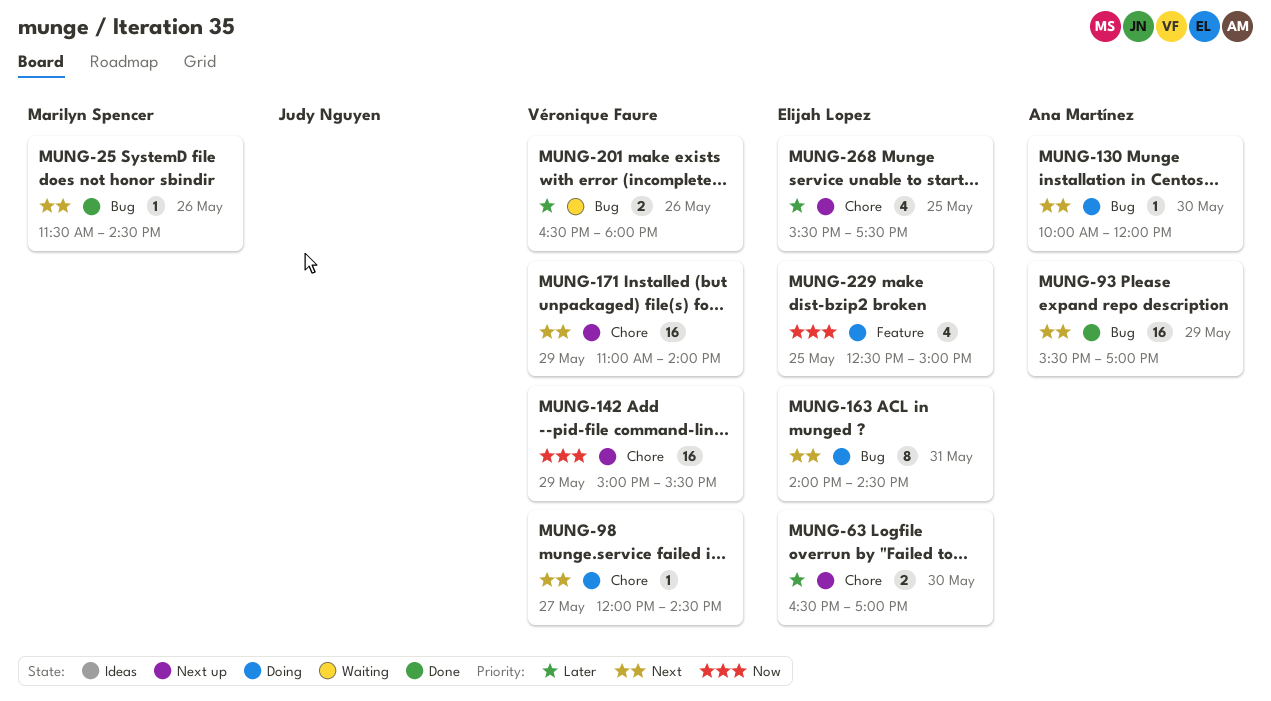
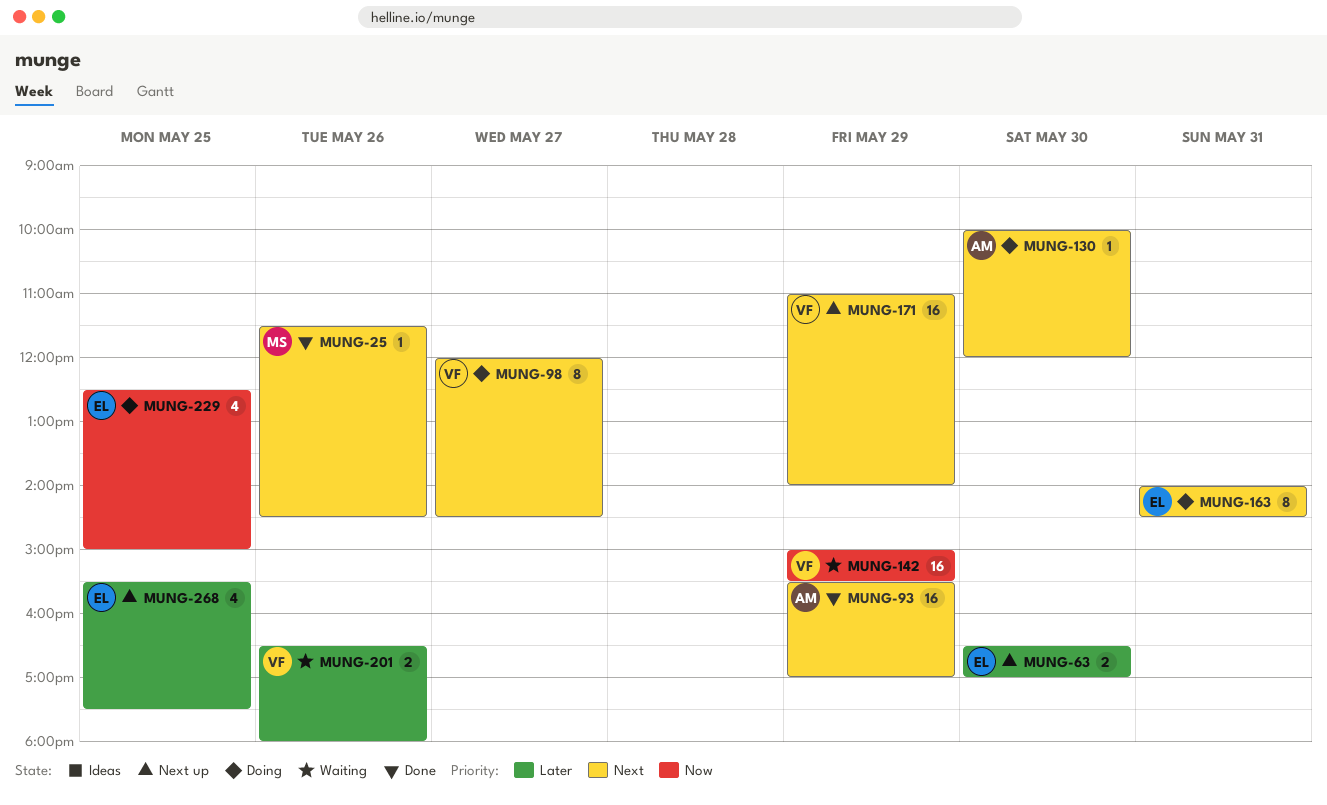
MUNG-98, estimate: 1 -> 8
MUNG-142, status: Next up -> Waiting

